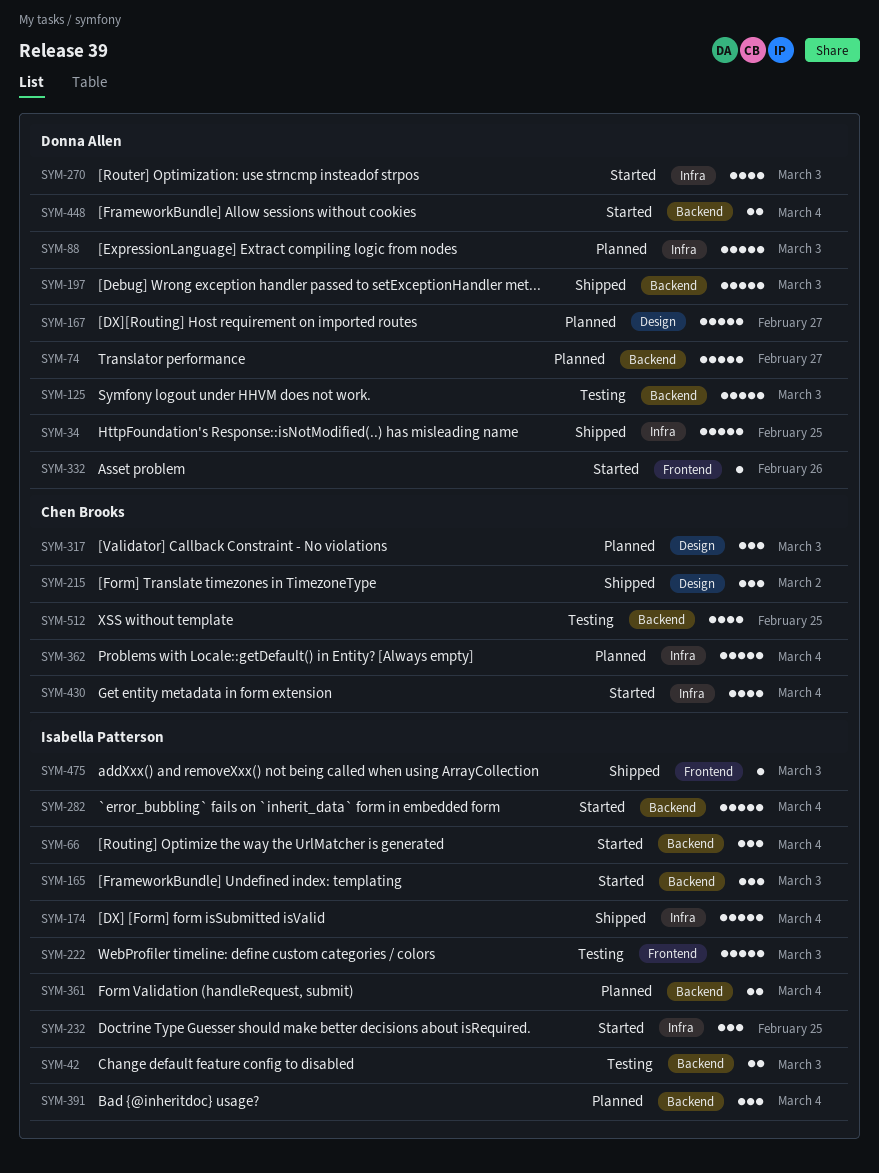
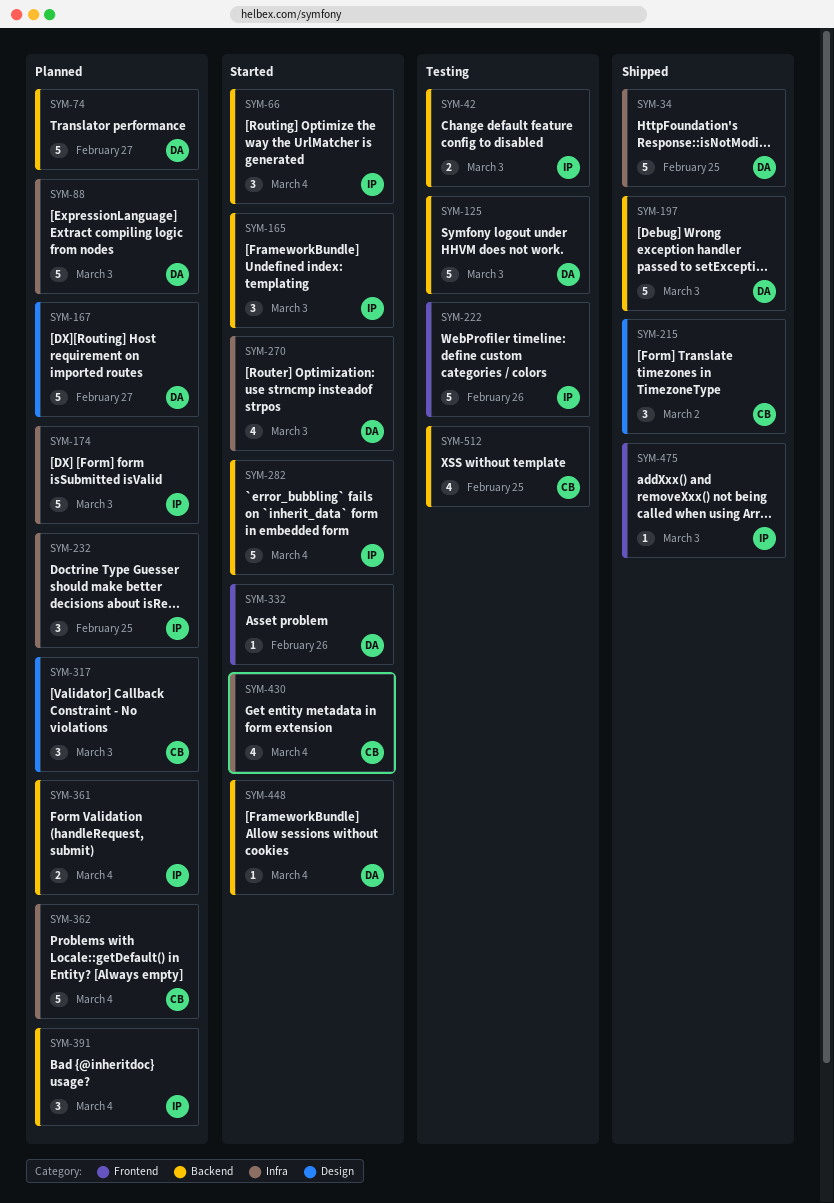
SYM-174, status: Shipped -> Planned
SYM-174, due: Mar 4 -> Mar 3
SYM-222, due: Mar 3 -> Feb 26
SYM-232, status: Started -> Planned
SYM-448, estimate: 2 -> 1

